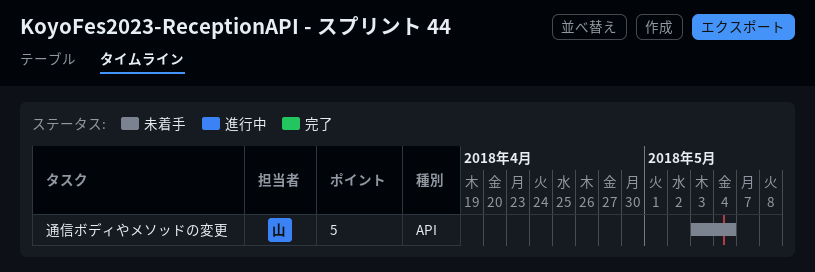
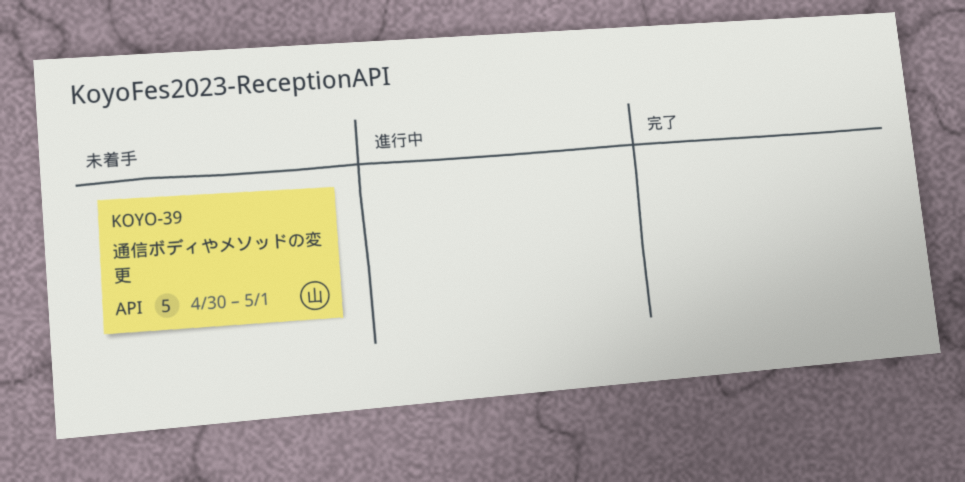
通信ボディやメソッドの変更, start: May 3 -> Apr 30
通信ボディやメソッドの変更, due: May 4 -> May 1

